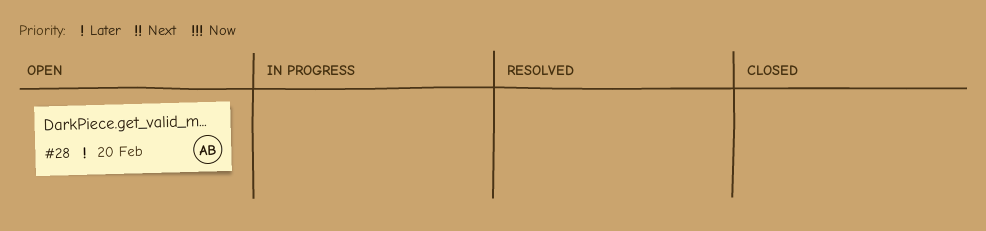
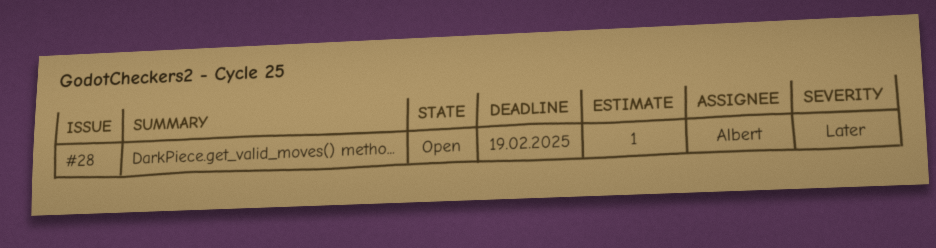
#28, due: Feb 20 -> Feb 19

